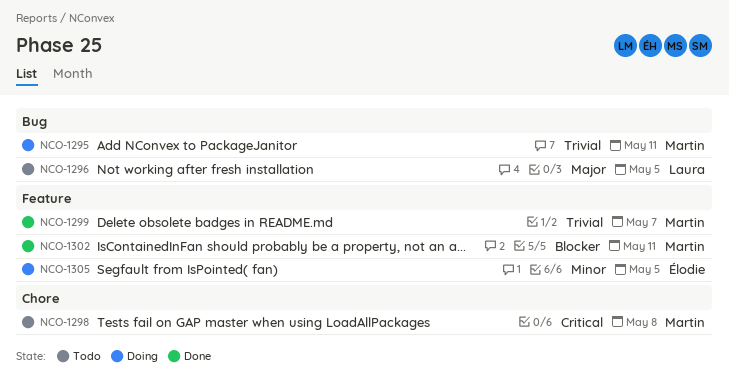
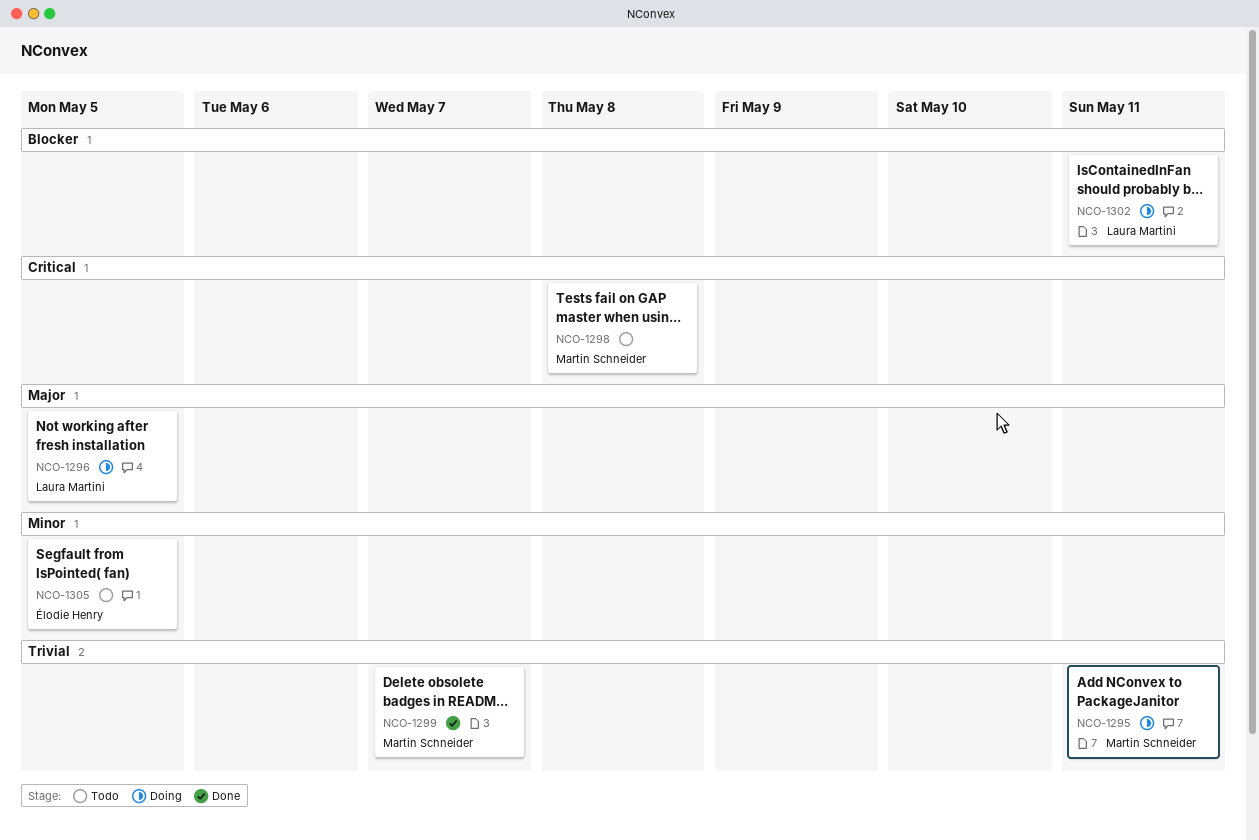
NCO-1296, status: Todo -> Doing
NCO-1302, status: Done -> Doing
NCO-1302, owner: Martin Schneider -> Laura Martini
NCO-1305, status: Doing -> Todo

